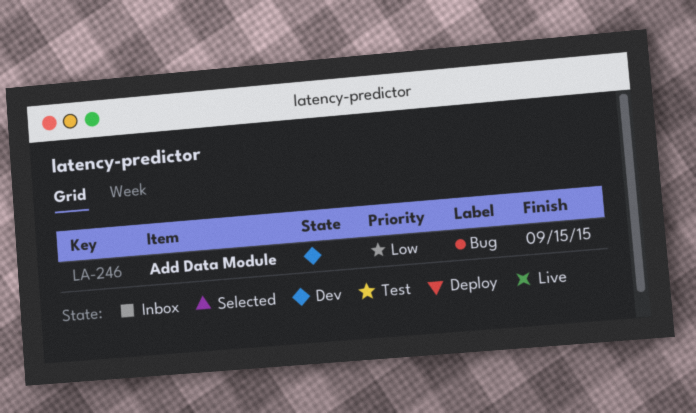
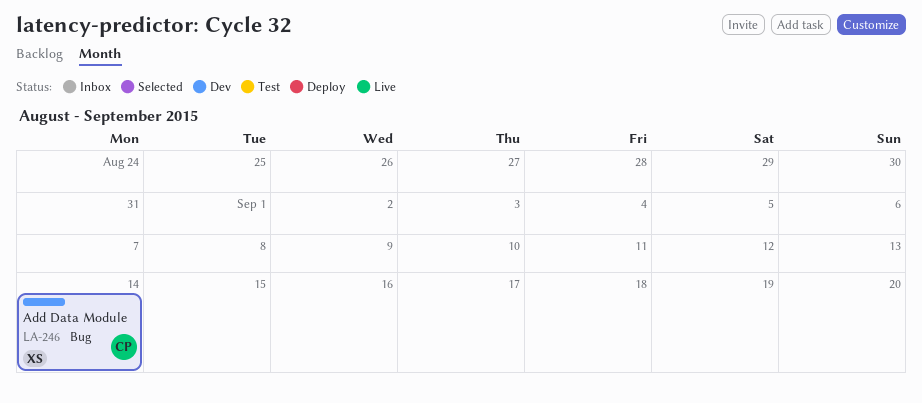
LA-246, due: Sep 15 -> Sep 14

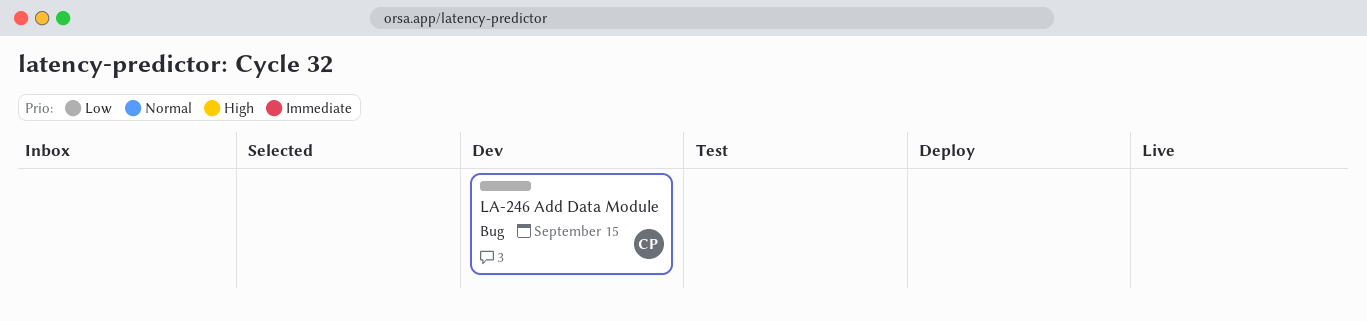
LA-246, due: Sep 14 -> Sep 15

